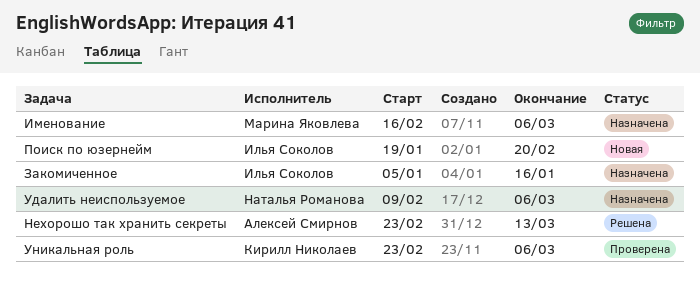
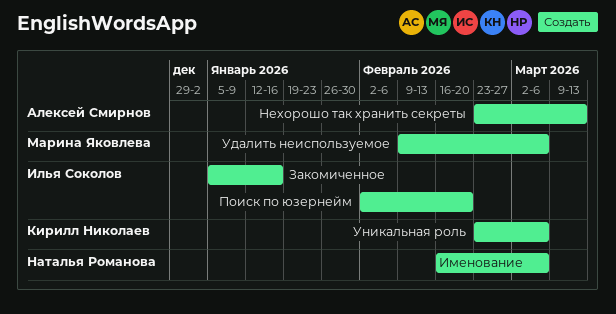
Именование, owner: Марина Яковлева -> Наталья Романова
Поиск по юзернейм, start: Jan 19 -> Feb 2
Удалить неиспользуемое, owner: Наталья Романова -> Марина Яковлева

